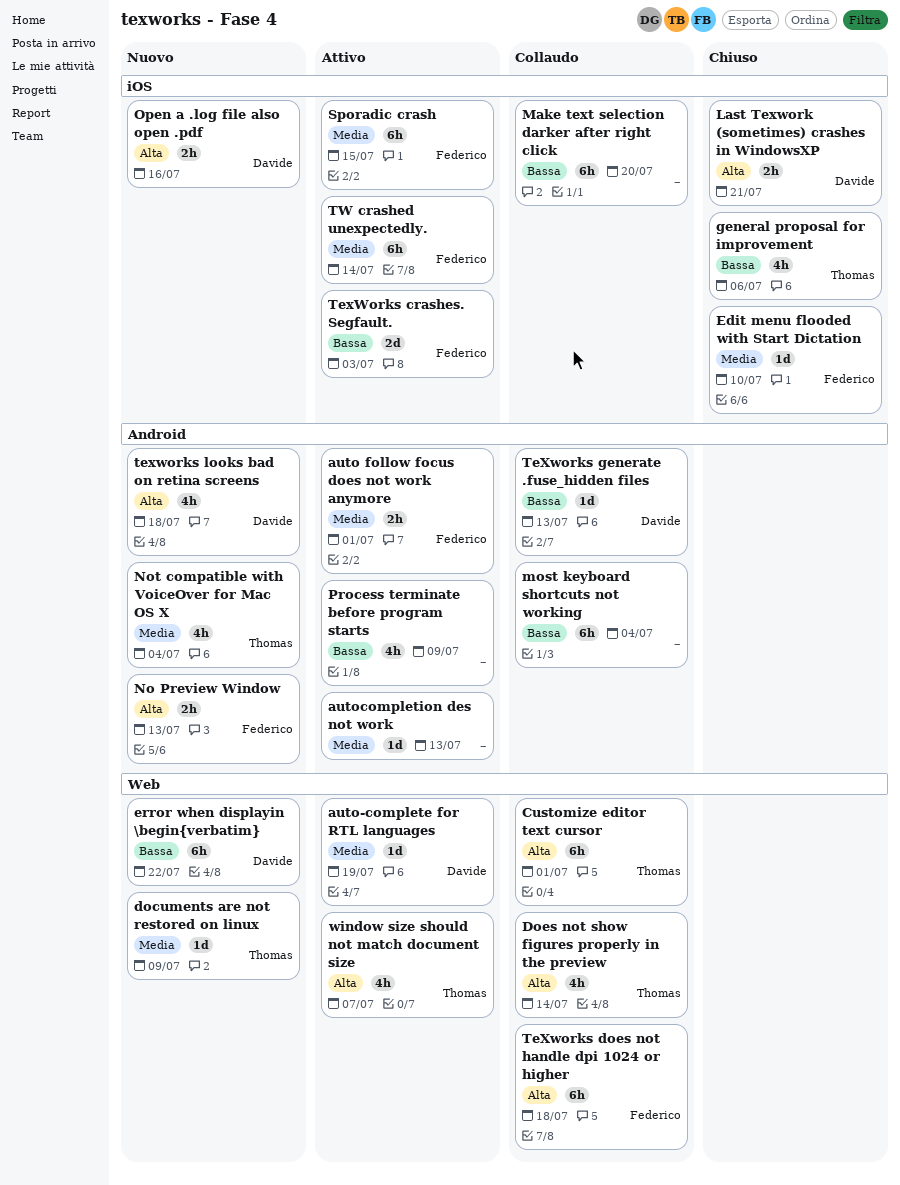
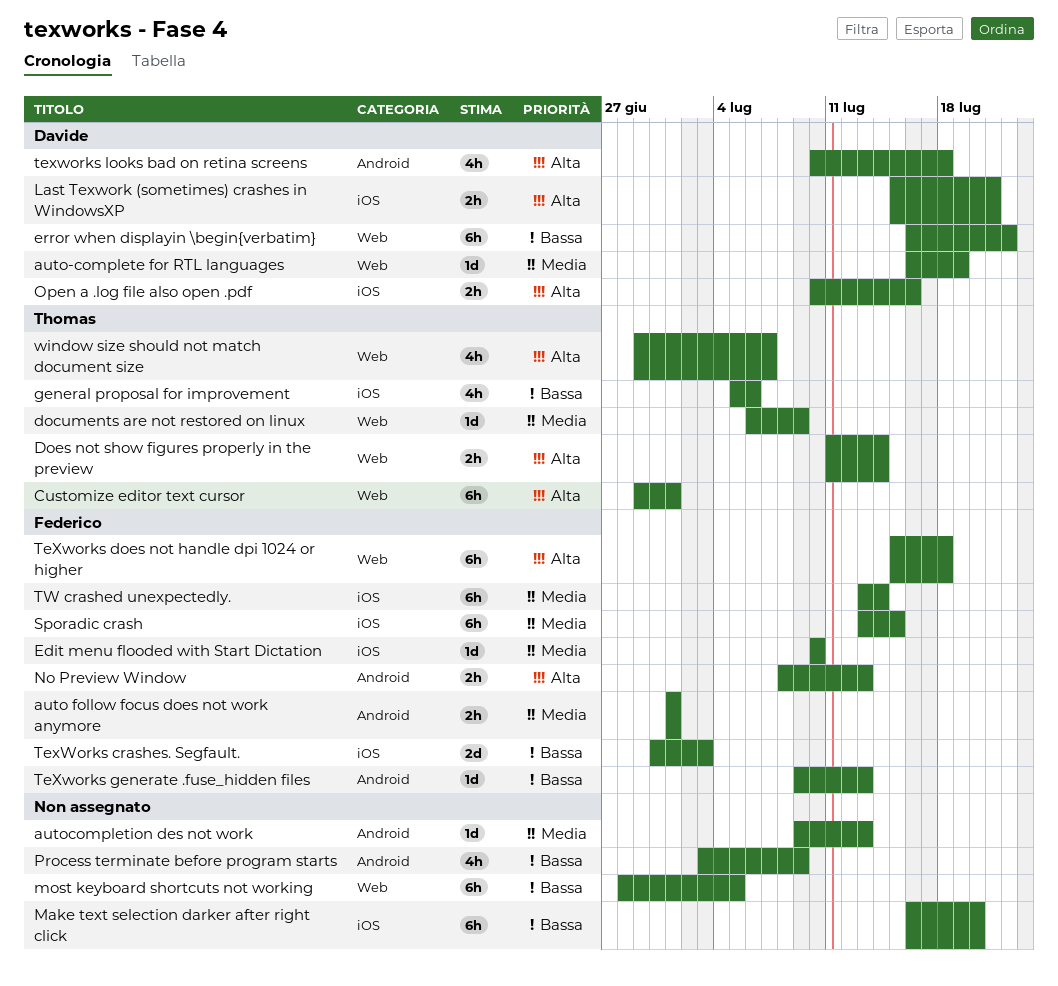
Does not show figures properly in the preview, estimate: 4h -> 2h
most keyboard shortcuts not working, label: Android -> Web
most keyboard shortcuts not working, due: Jul 4 -> Jul 5
Not compatible with VoiceOver for Mac OS X: present -> none
TeXworks generate .fuse_hidden files, owner: Davide -> Federico

